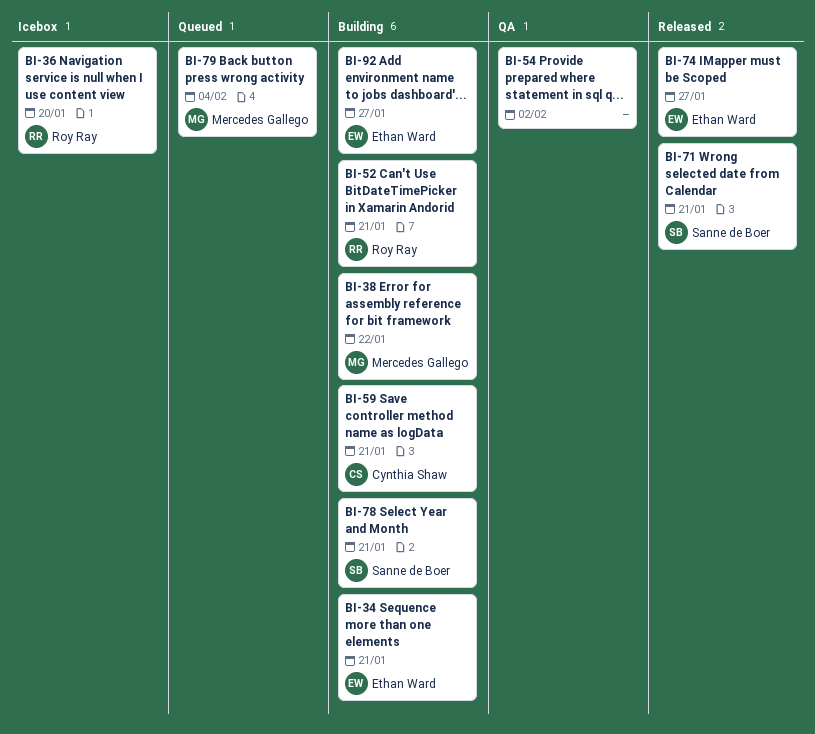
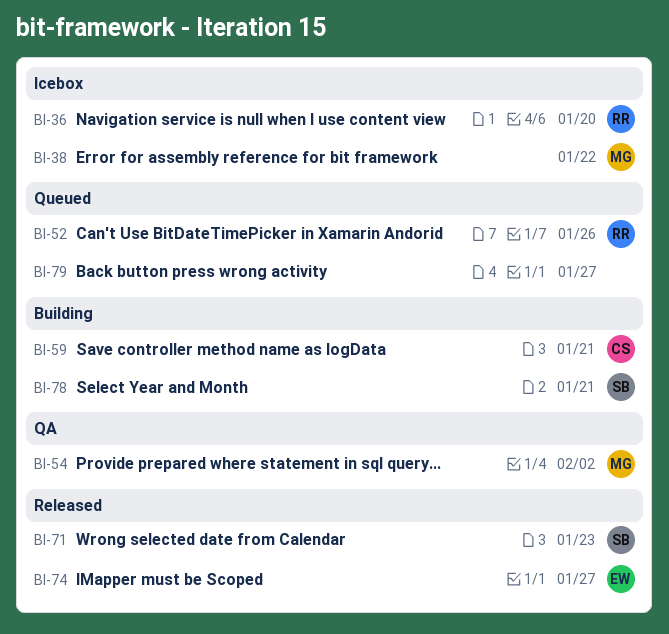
BI-34: present -> none
BI-38, status: Building -> Icebox
BI-52, status: Building -> Queued
BI-52, due: Jan 21 -> Jan 26
BI-54, owner: none -> Mercedes Gallego
BI-71, due: Jan 21 -> Jan 23
BI-79, owner: Mercedes Gallego -> none
BI-79, due: Feb 4 -> Jan 27
BI-92: present -> none

